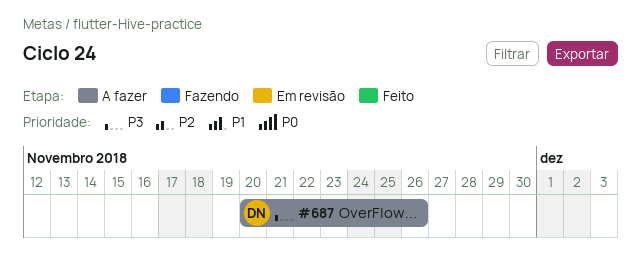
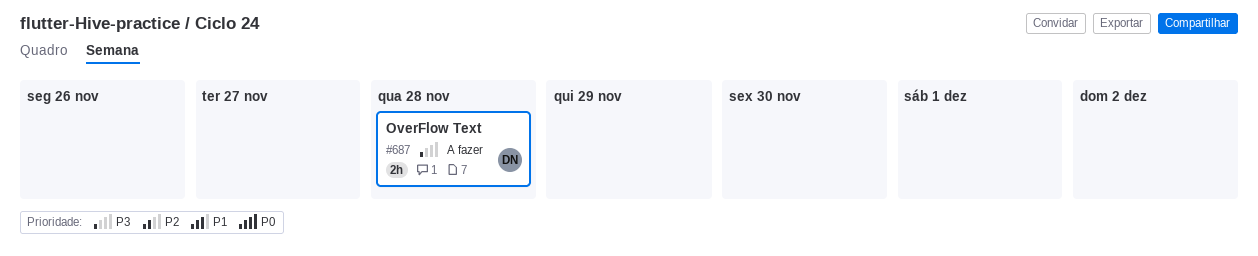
#687, due: Nov 26 -> Nov 28

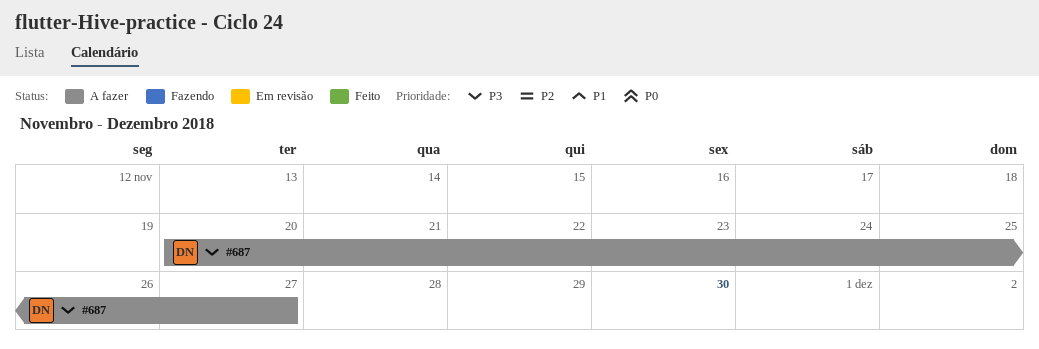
#687, due: Nov 28 -> Nov 27

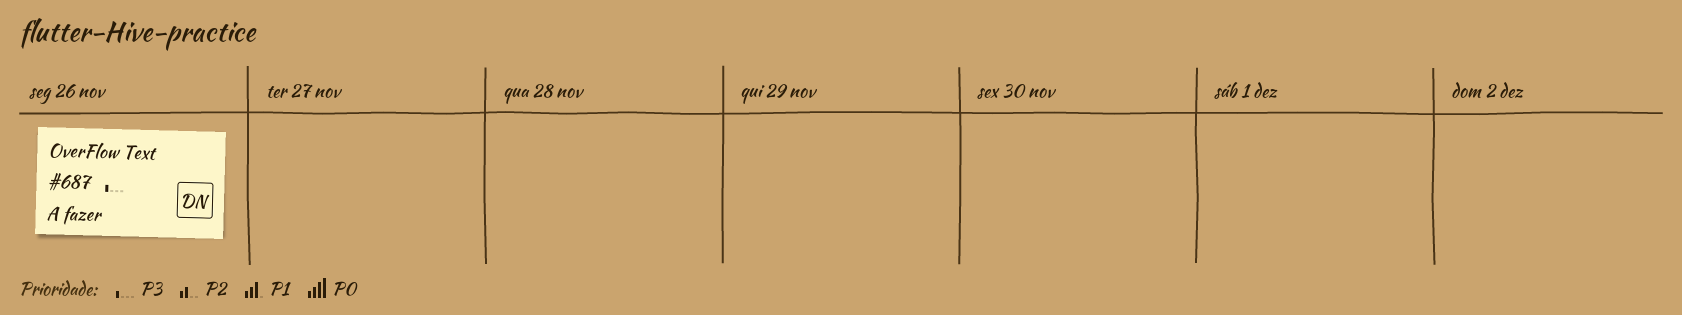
#687, due: Nov 27 -> Nov 26

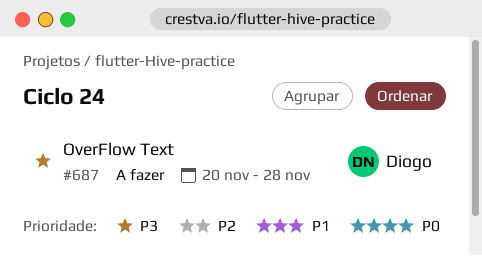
#687, due: Nov 26 -> Nov 28

